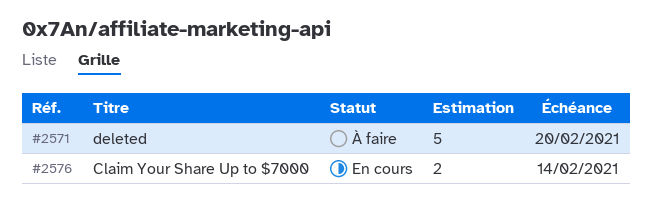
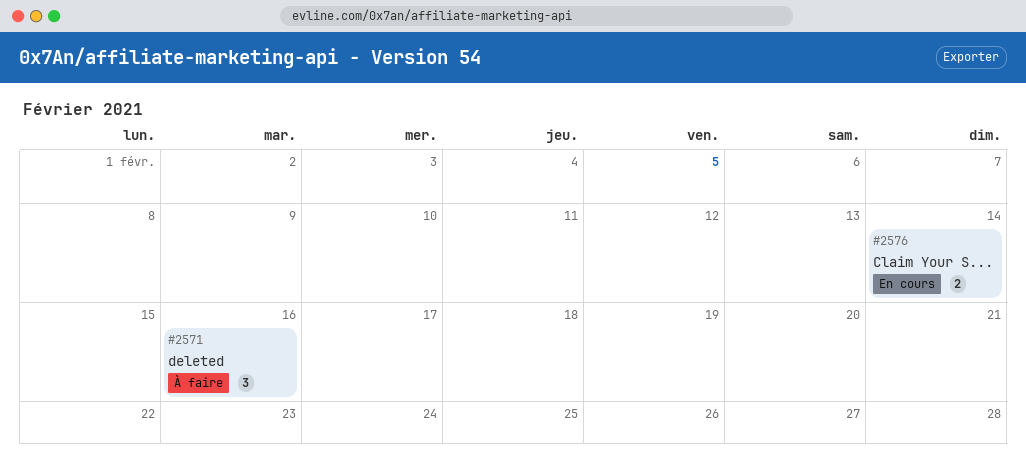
#2571, estimate: 5 -> 3
#2571, due: Feb 20 -> Feb 16

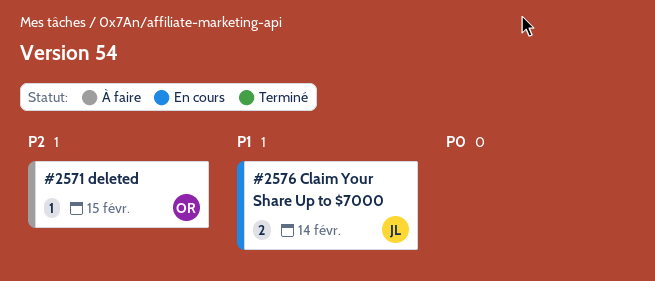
#2571, estimate: 3 -> 1
#2571, due: Feb 16 -> Feb 15

